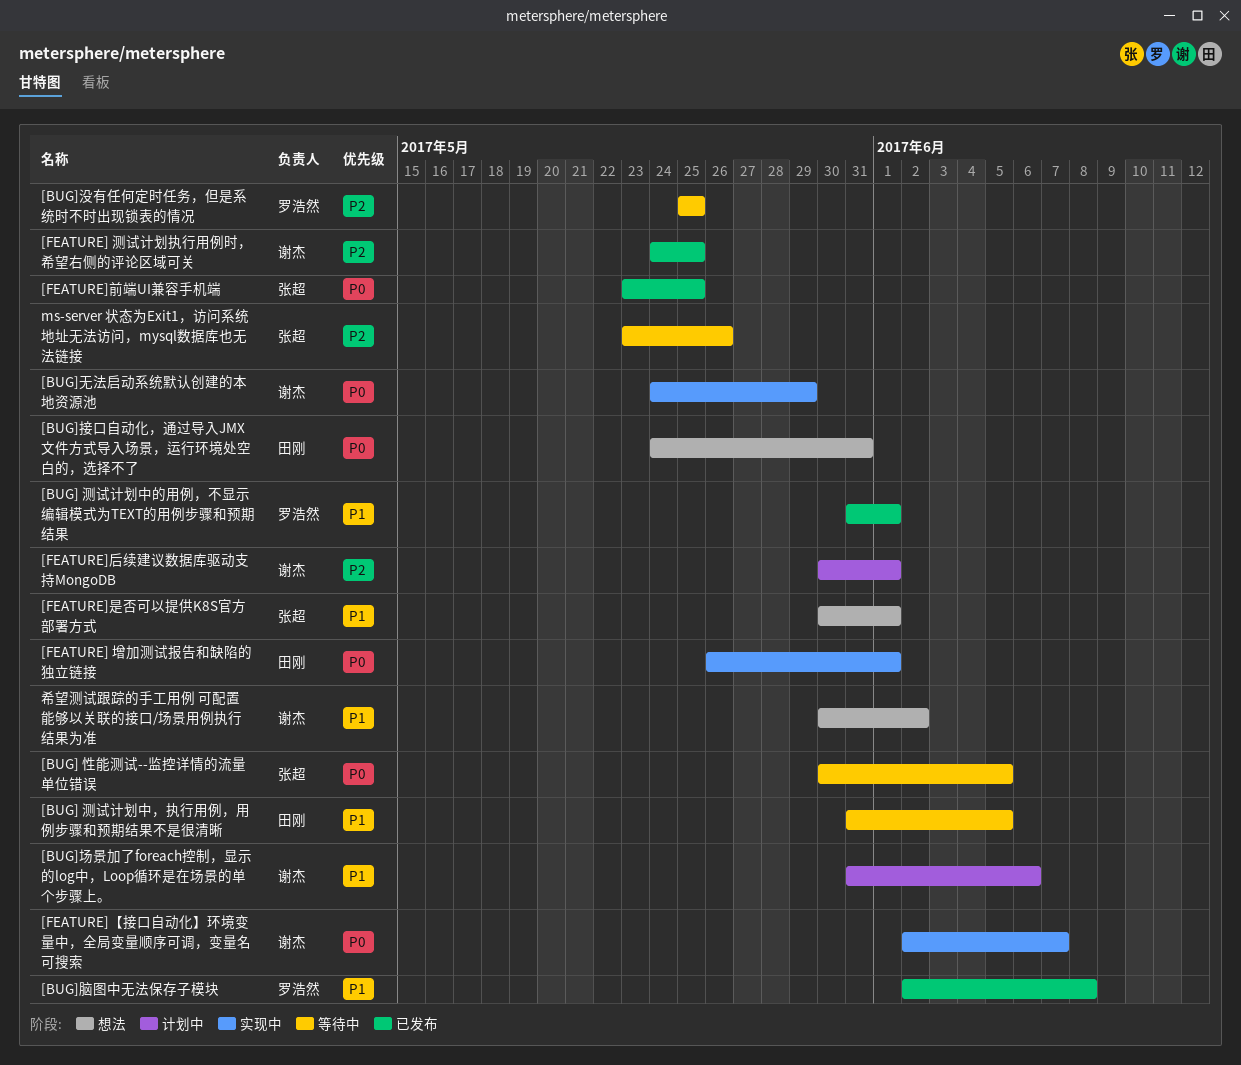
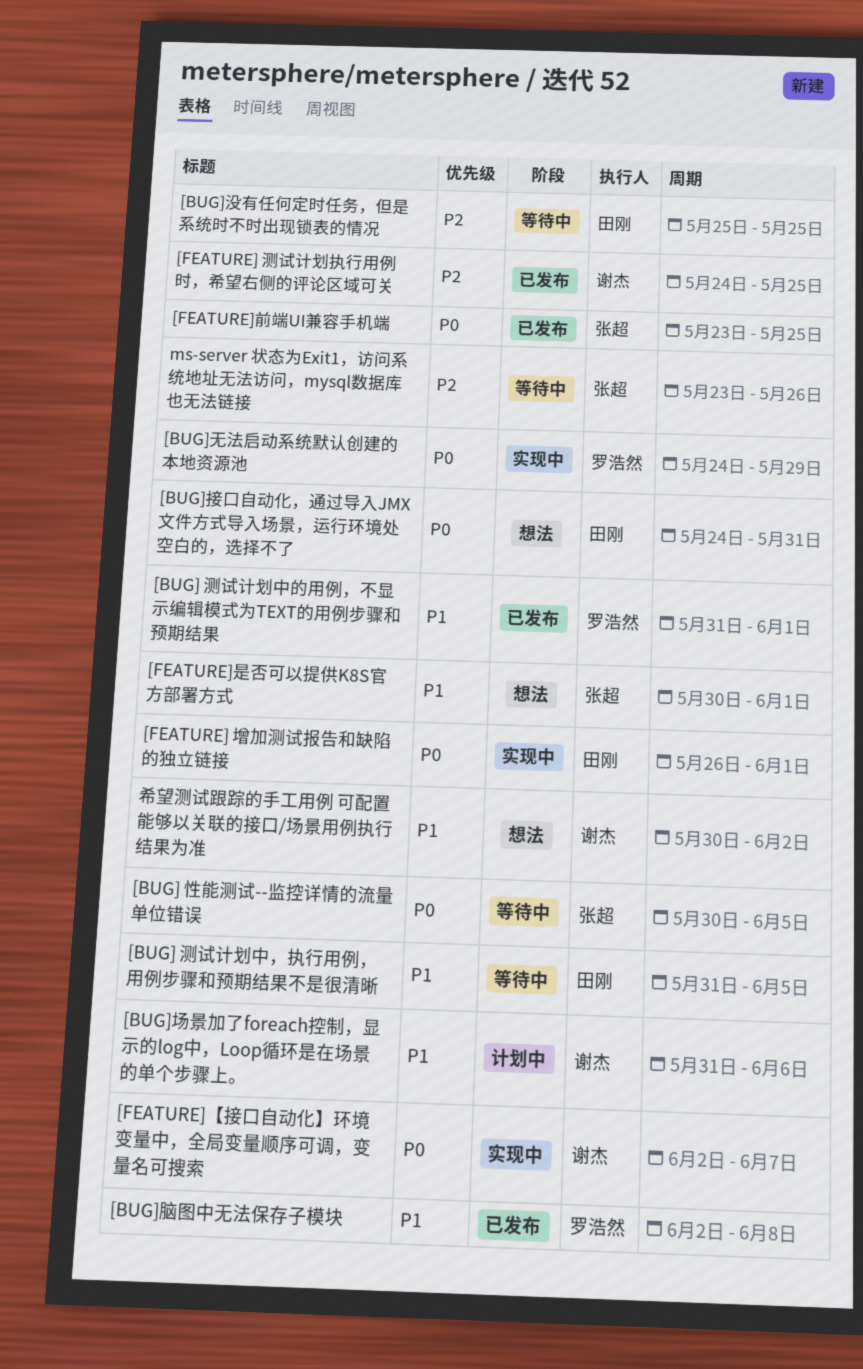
[BUG]无法启动系统默认创建的本地资源池, owner: 谢杰 -> 罗浩然
[BUG]没有任何定时任务，但是系统时不时出现锁表的情况, owner: 罗浩然 -> 田刚
[FEATURE]后续建议数据库驱动支持MongoDB: present -> none

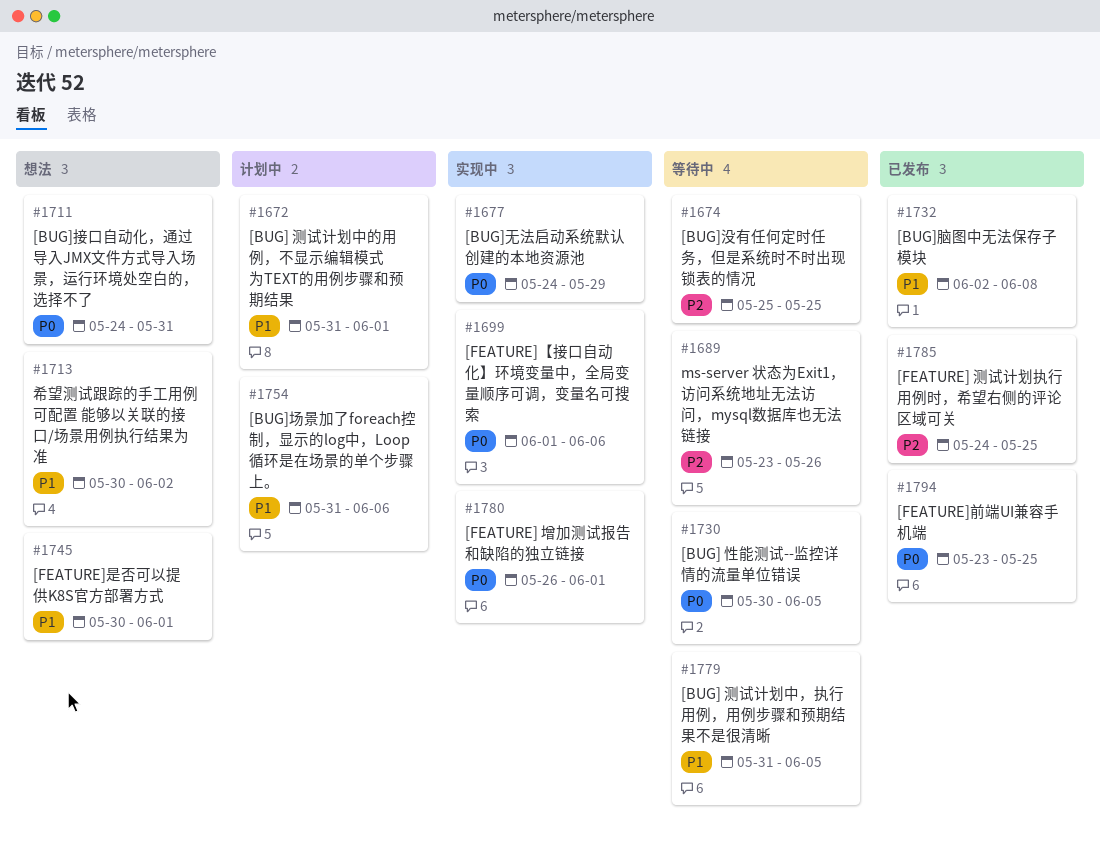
[BUG] 测试计划中的用例，不显示编辑模式为TEXT的用例步骤和预期结果, status: 已发布 -> 计划中
[FEATURE]【接口自动化】环境变量中，全局变量顺序可调，变量名可搜索, start: Jun 2 -> Jun 1
[FEATURE]【接口自动化】环境变量中，全局变量顺序可调，变量名可搜索, due: Jun 7 -> Jun 6

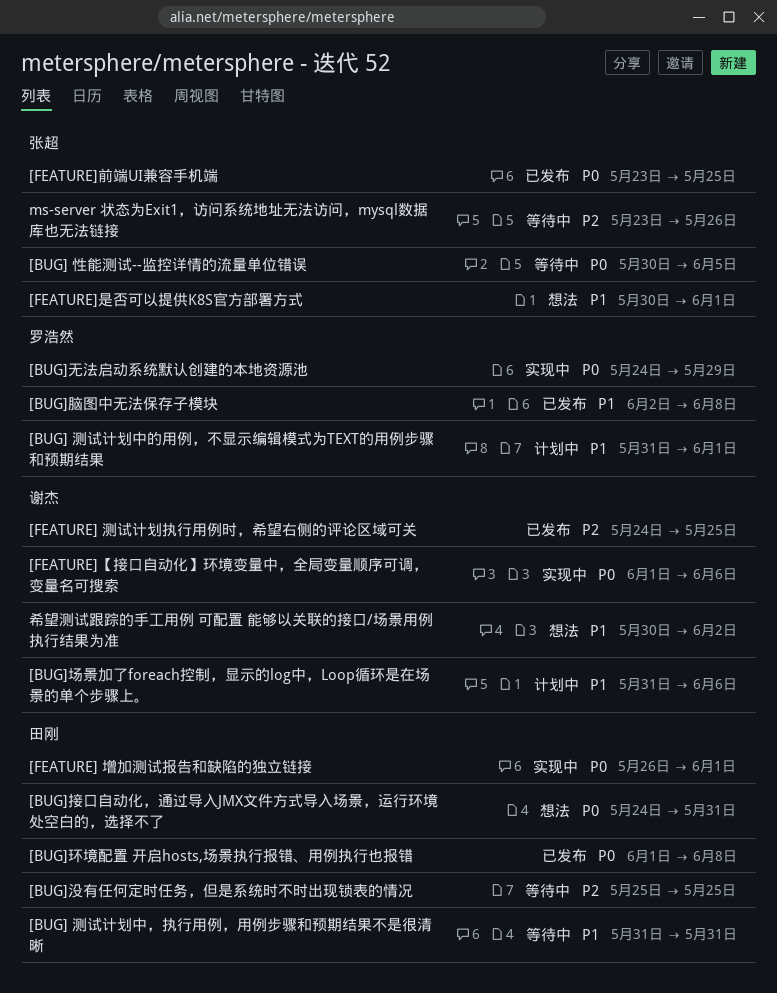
[BUG] 测试计划中，执行用例，用例步骤和预期结果不是很清晰, due: Jun 5 -> May 31
[BUG]环境配置 开启hosts,场景执行报错、用例执行也报错: none -> present

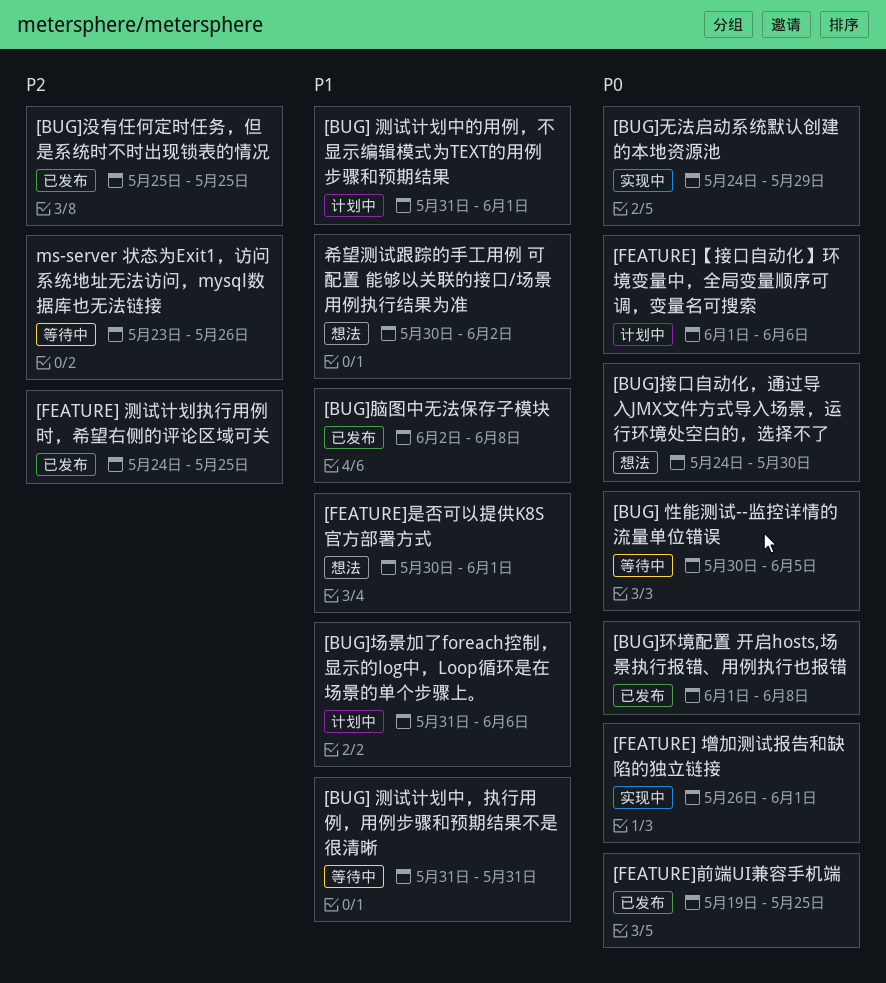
[BUG]接口自动化，通过导入JMX文件方式导入场景，运行环境处空白的，选择不了, due: May 31 -> May 30
[BUG]没有任何定时任务，但是系统时不时出现锁表的情况, status: 等待中 -> 已发布
[FEATURE]【接口自动化】环境变量中，全局变量顺序可调，变量名可搜索, status: 实现中 -> 计划中
[FEATURE]前端UI兼容手机端, start: May 23 -> May 19

